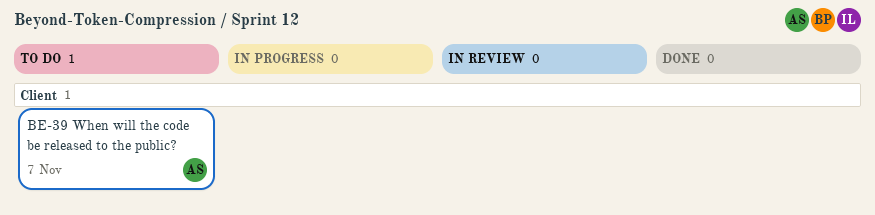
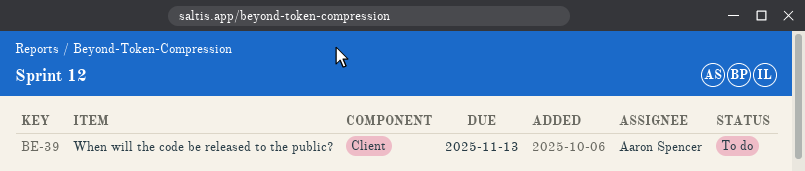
BE-39, due: Nov 7 -> Nov 13

